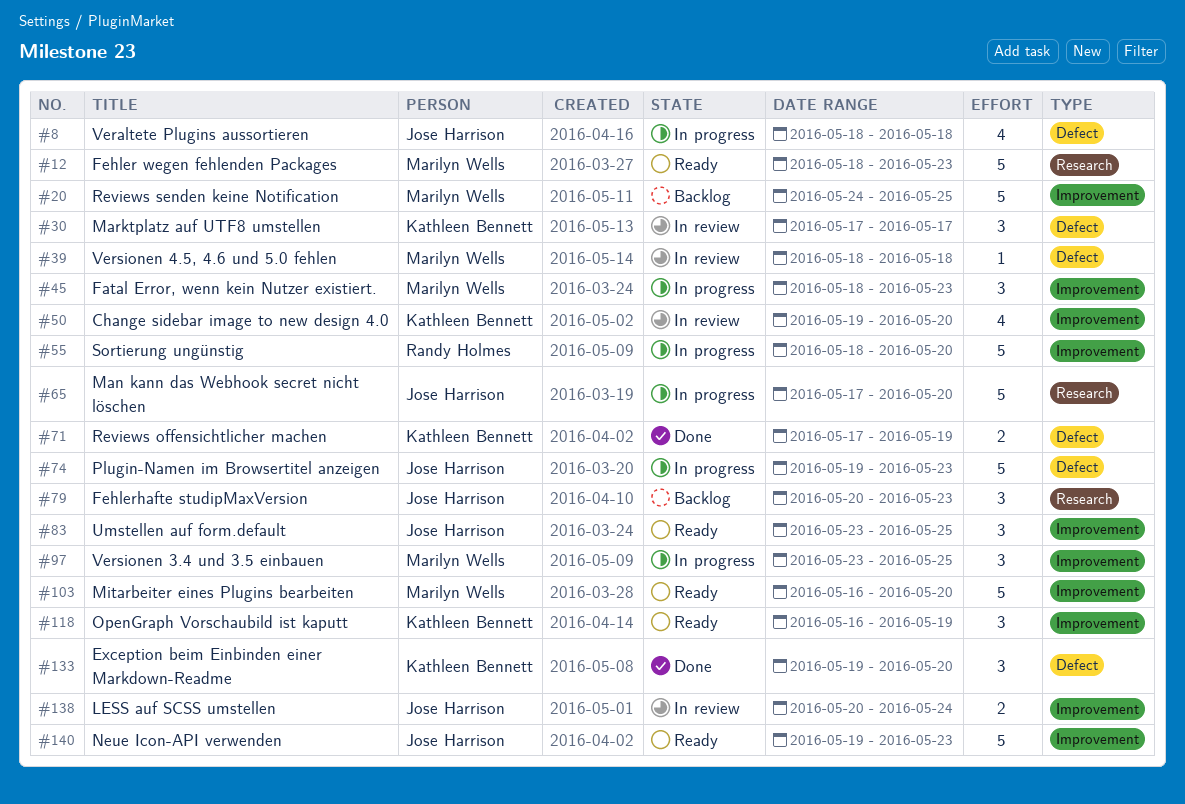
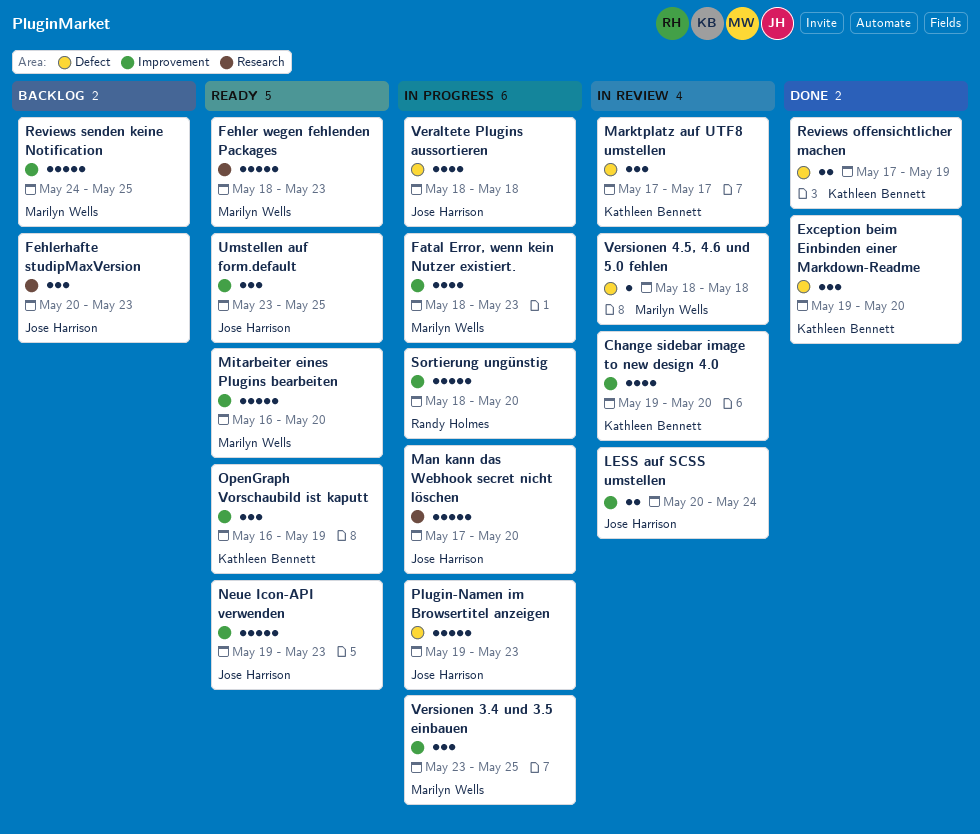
Fatal Error, wenn kein Nutzer existiert., estimate: 3 -> 4

